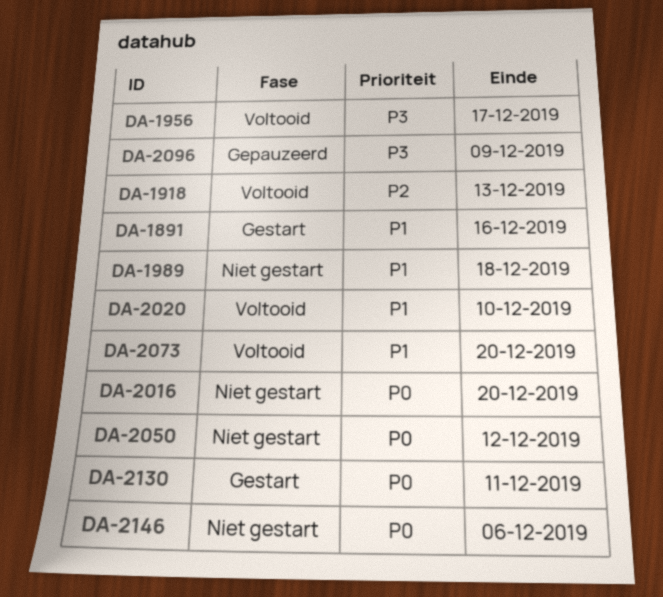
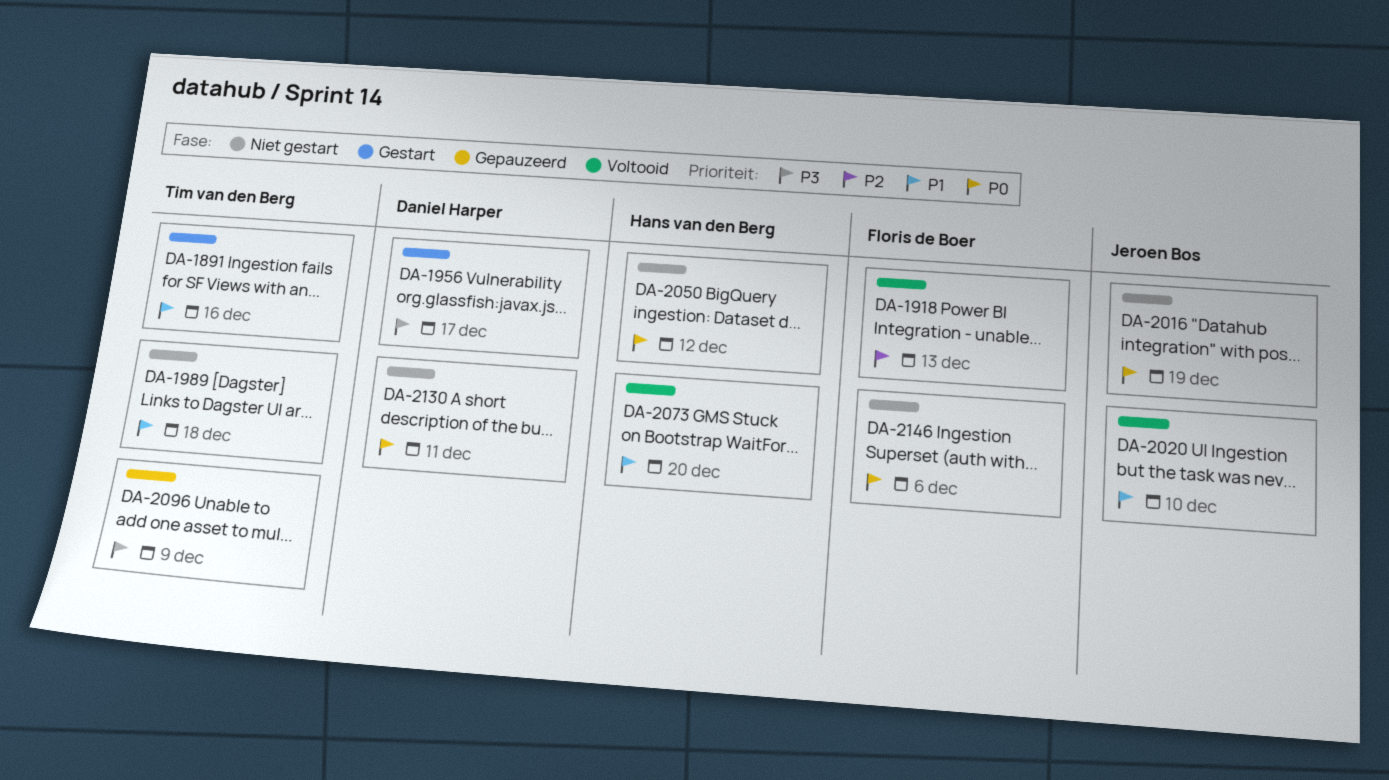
DA-1956, status: Voltooid -> Gestart
DA-2016, due: Dec 20 -> Dec 19
DA-2130, status: Gestart -> Niet gestart

